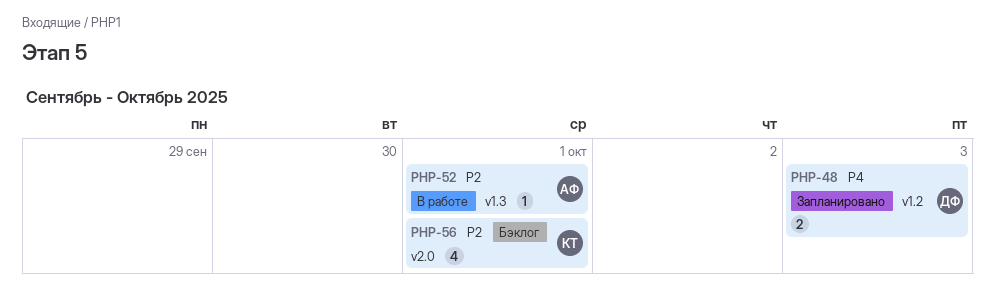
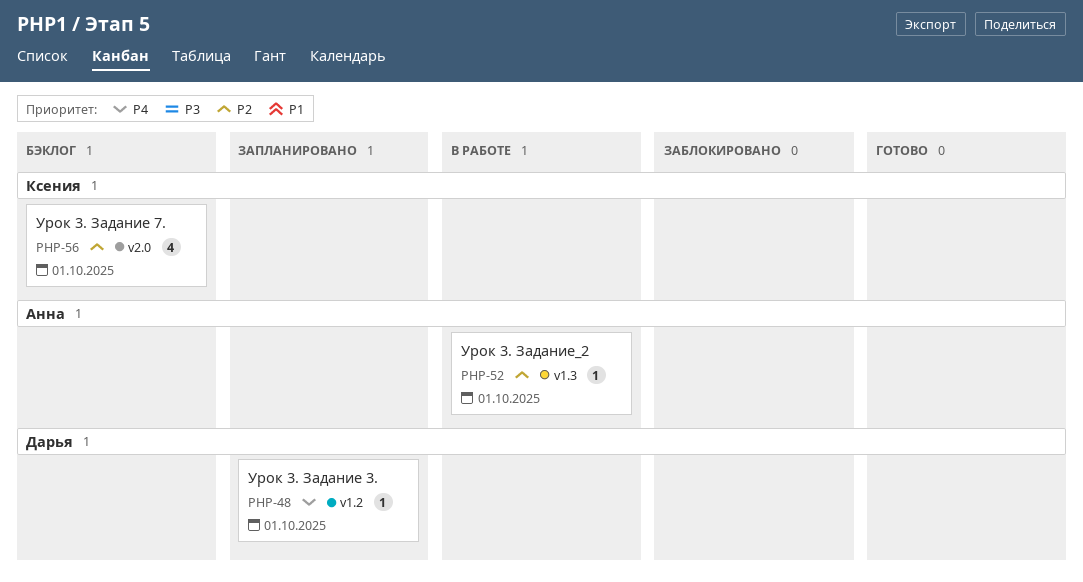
PHP-48, estimate: 2 -> 1
PHP-48, due: Oct 3 -> Oct 1

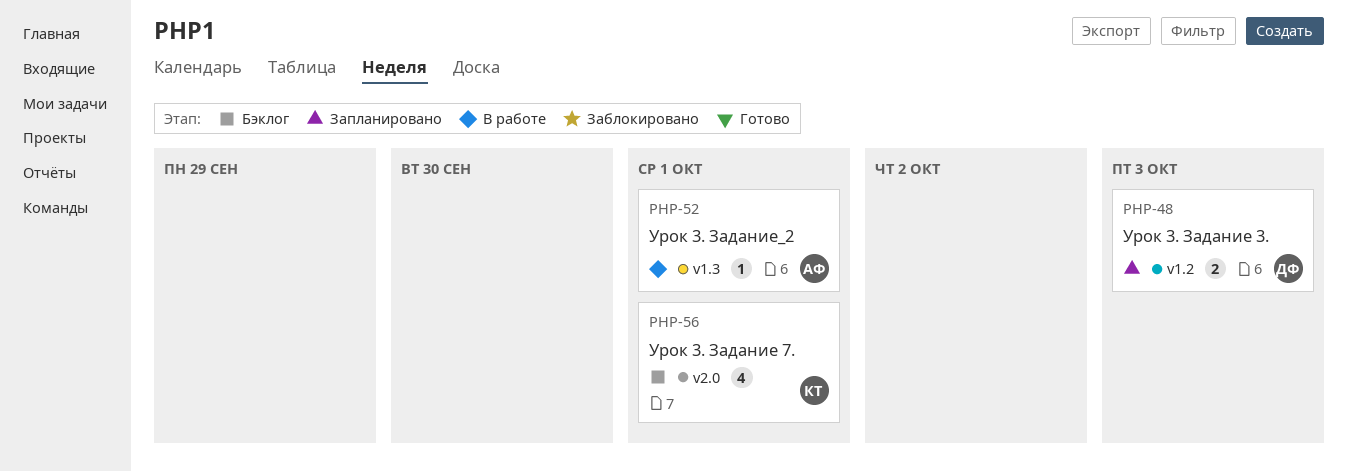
PHP-48, estimate: 1 -> 2
PHP-48, due: Oct 1 -> Oct 3

